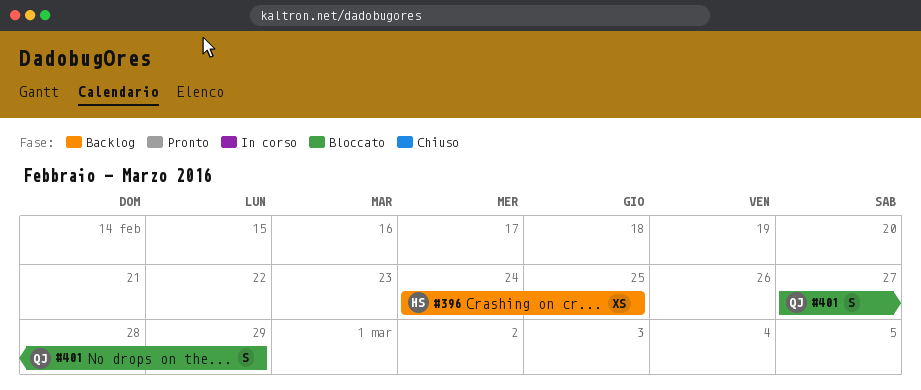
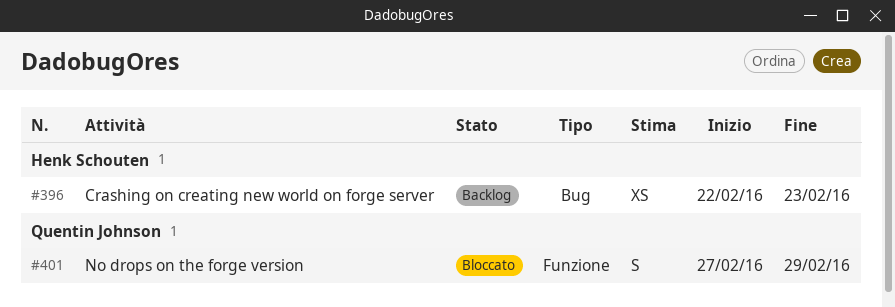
#396, start: Feb 24 -> Feb 22
#396, due: Feb 25 -> Feb 23

